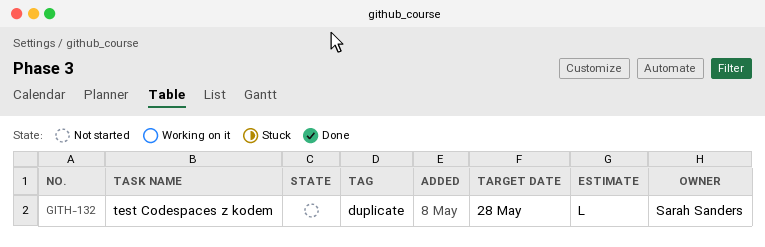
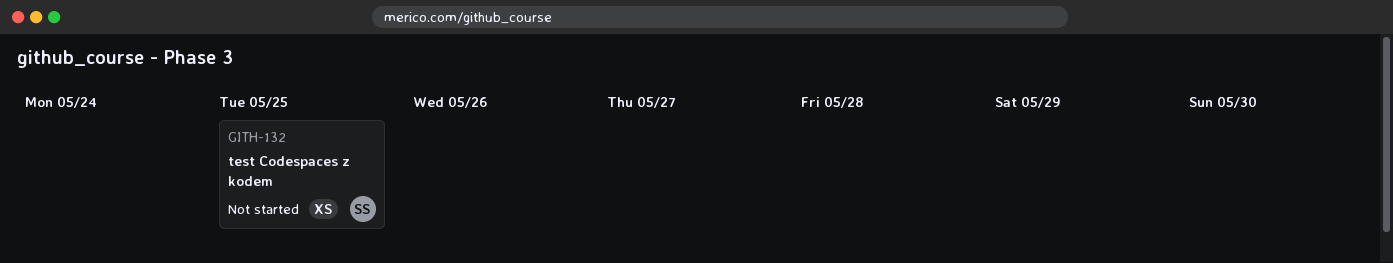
GITH-132, estimate: L -> XS
GITH-132, due: May 28 -> May 25

